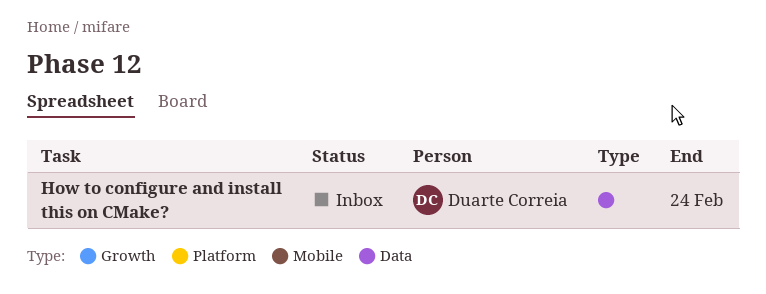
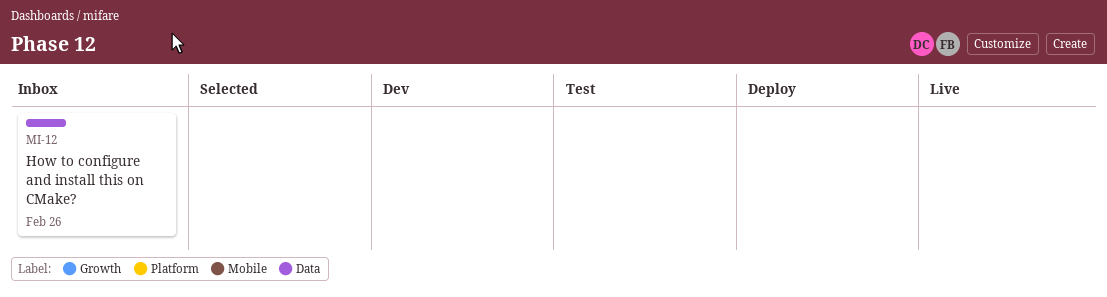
How to configure and install this on CMake?, due: Feb 24 -> Feb 26

